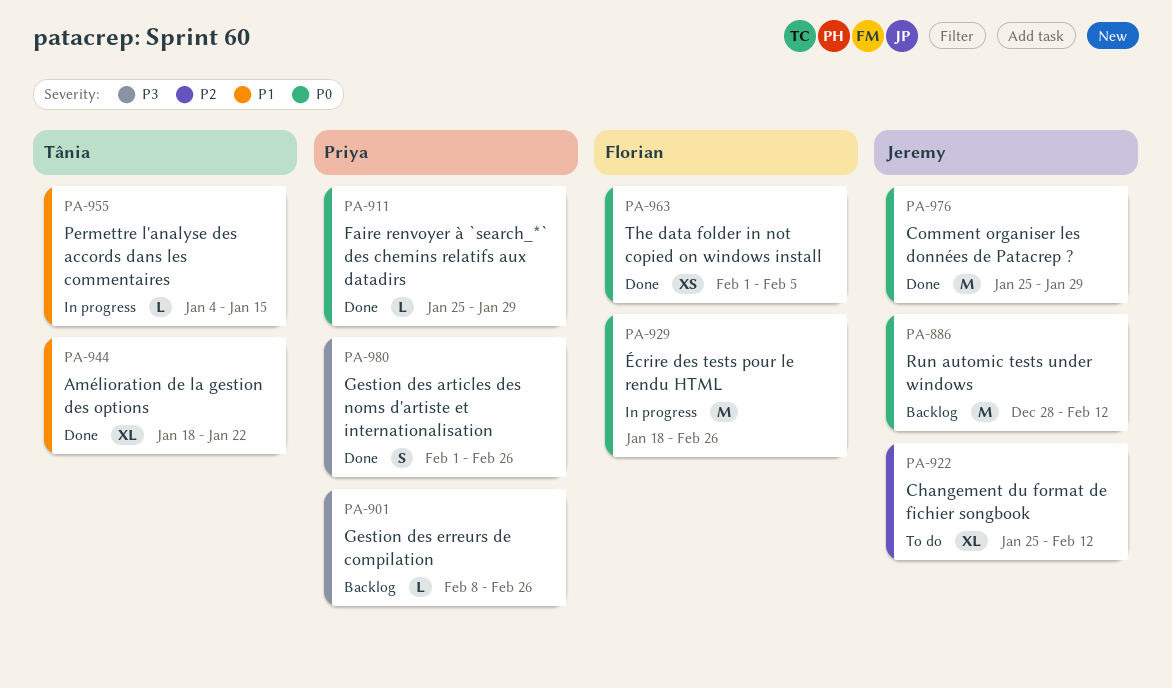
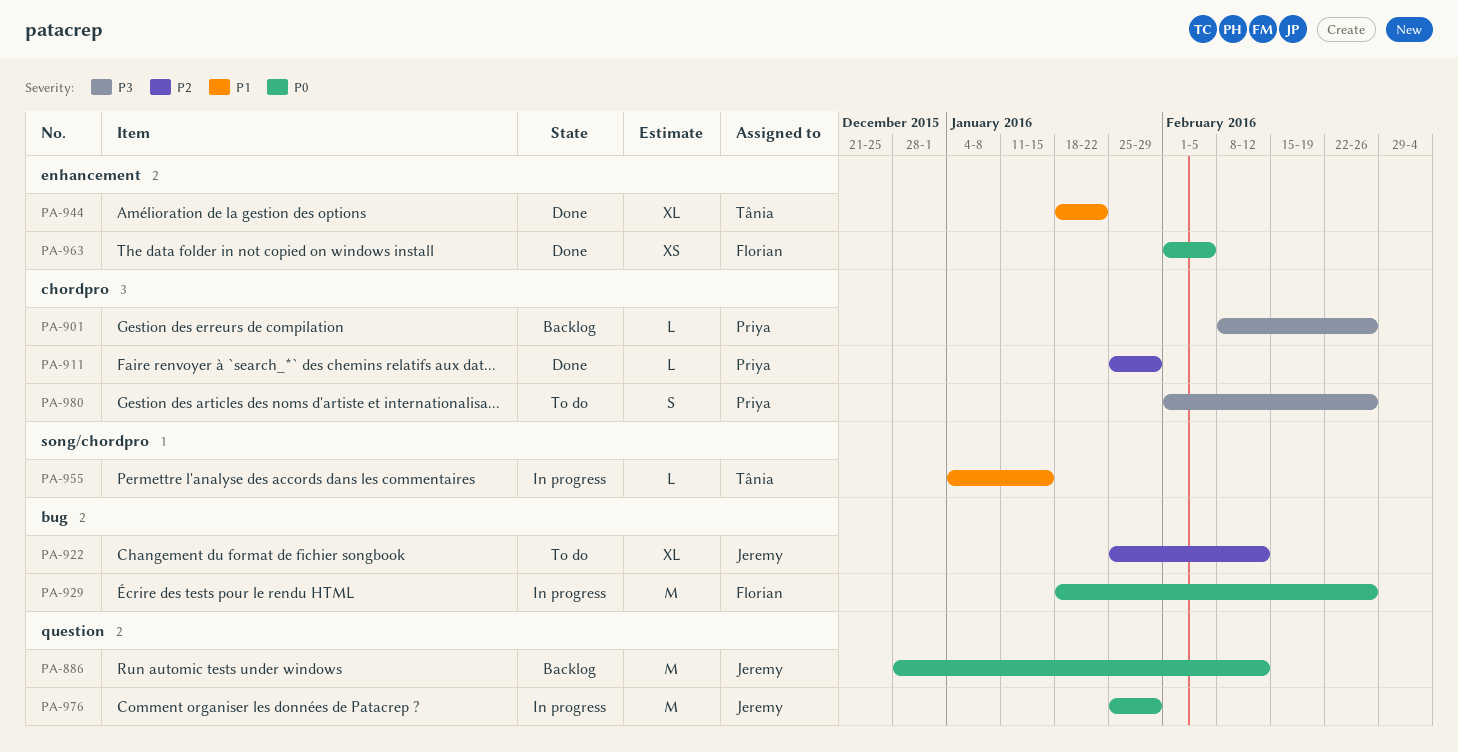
PA-911, priority: P0 -> P2
PA-976, status: Done -> In progress
PA-980, status: Done -> To do

